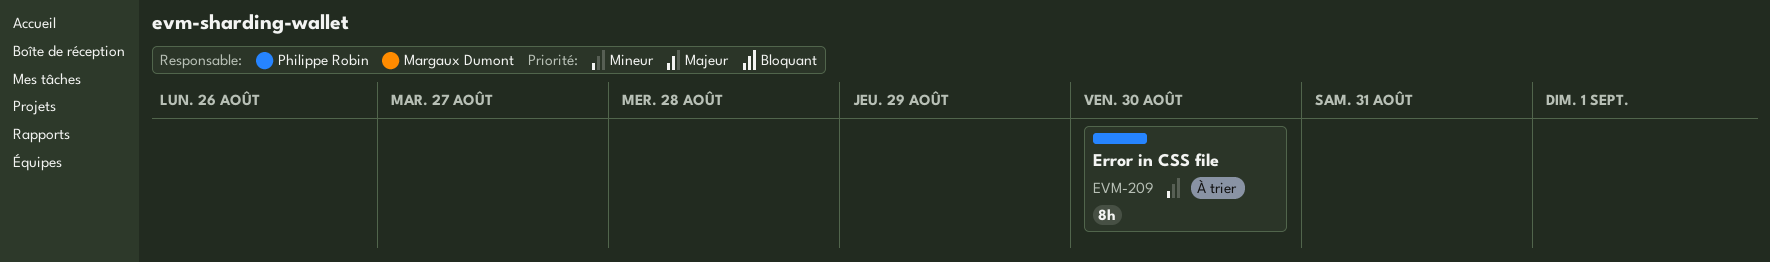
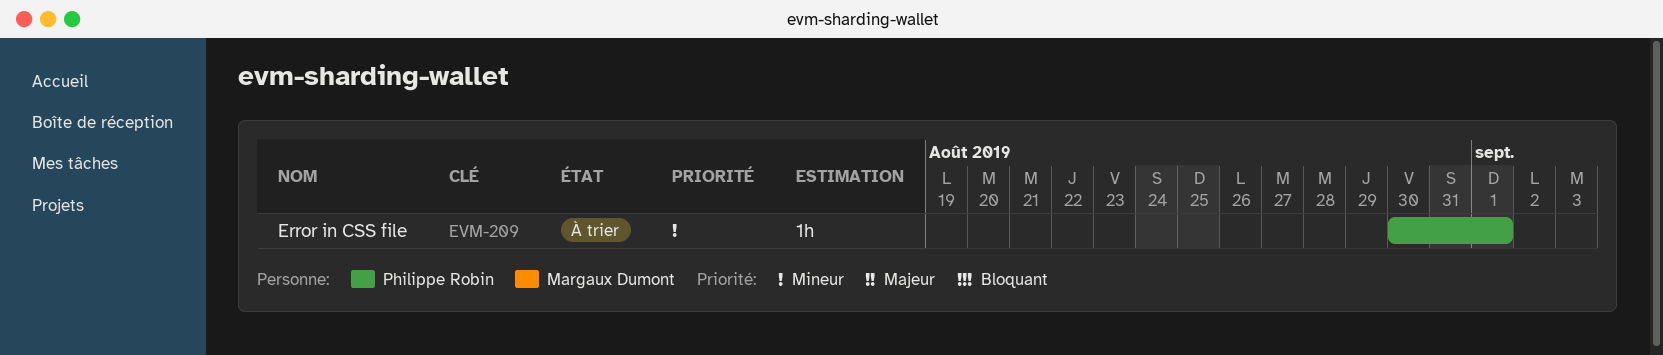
EVM-209, estimate: 8h -> 1h
EVM-209, due: Aug 30 -> Sep 1

